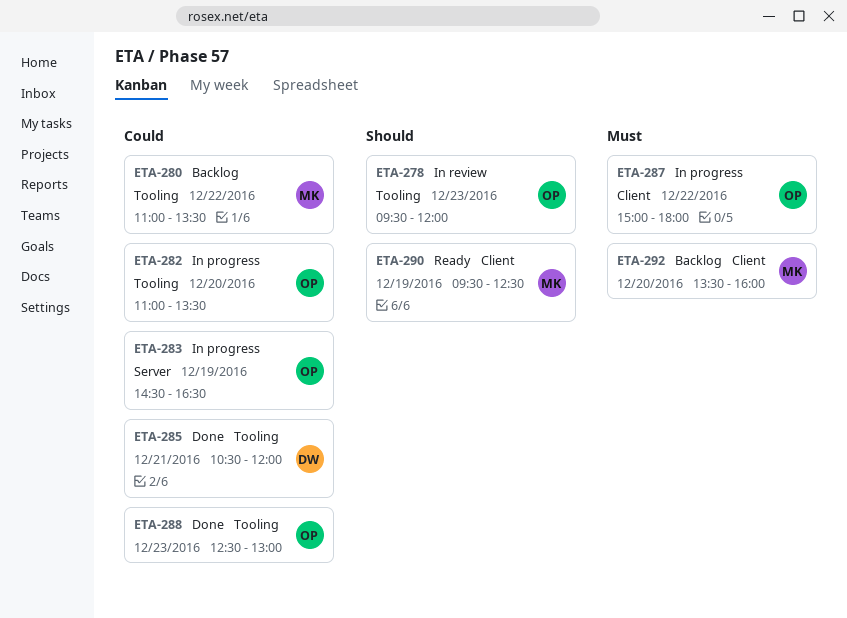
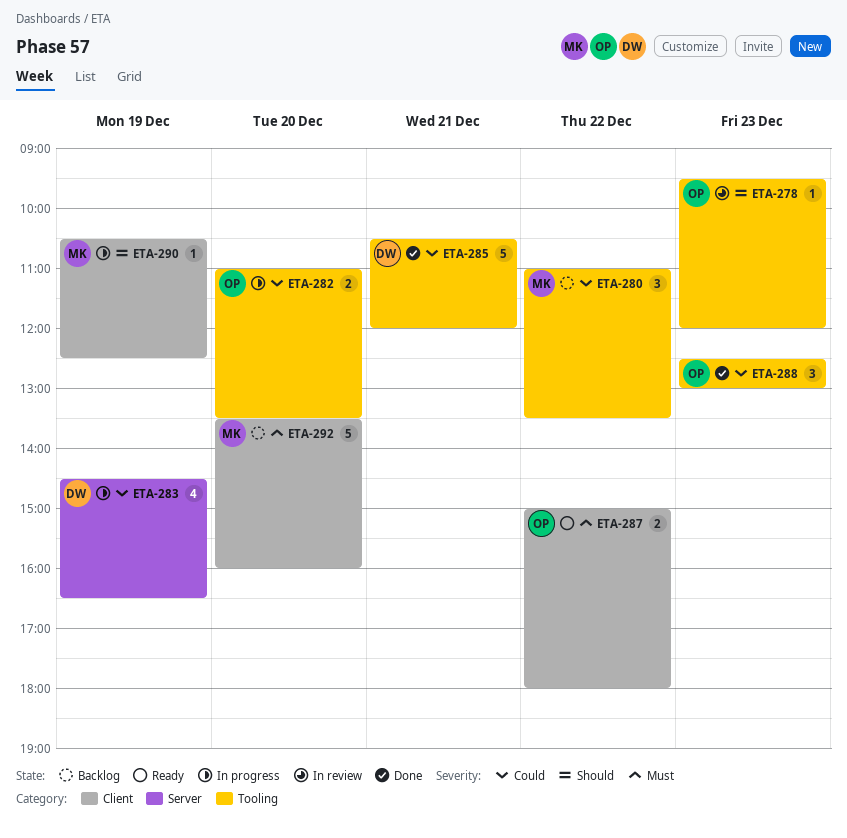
ETA-283, owner: OP -> DW
ETA-287, status: In progress -> Ready
ETA-290, status: Ready -> In progress
ETA-290, begins: 09:30 -> 10:30

